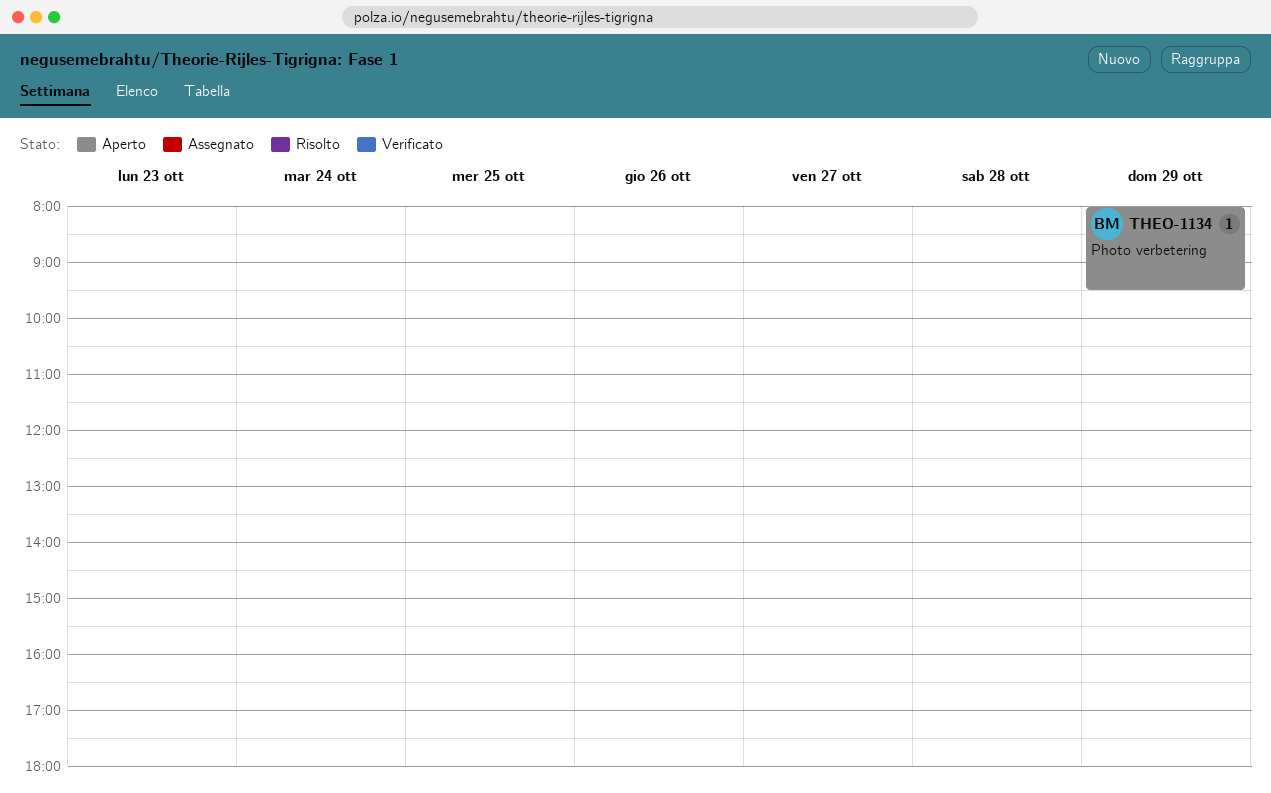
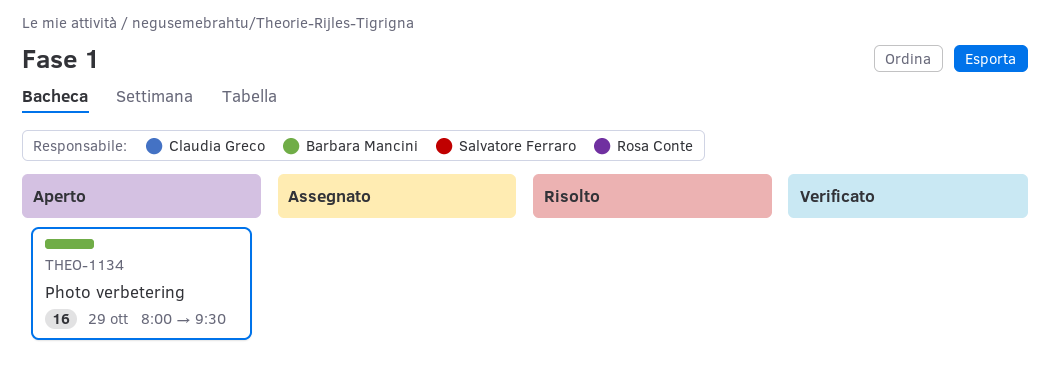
THEO-1134, estimate: 1 -> 16

